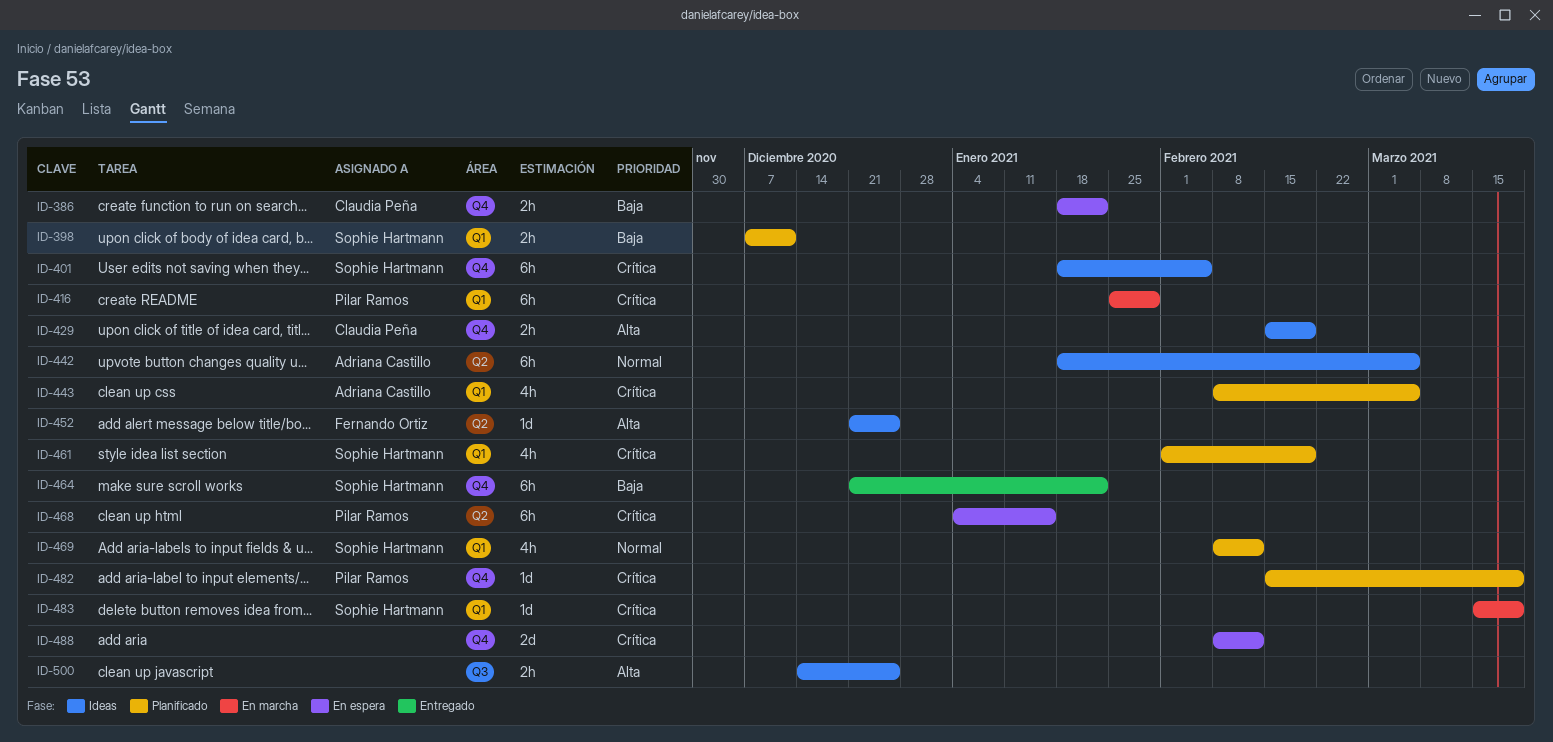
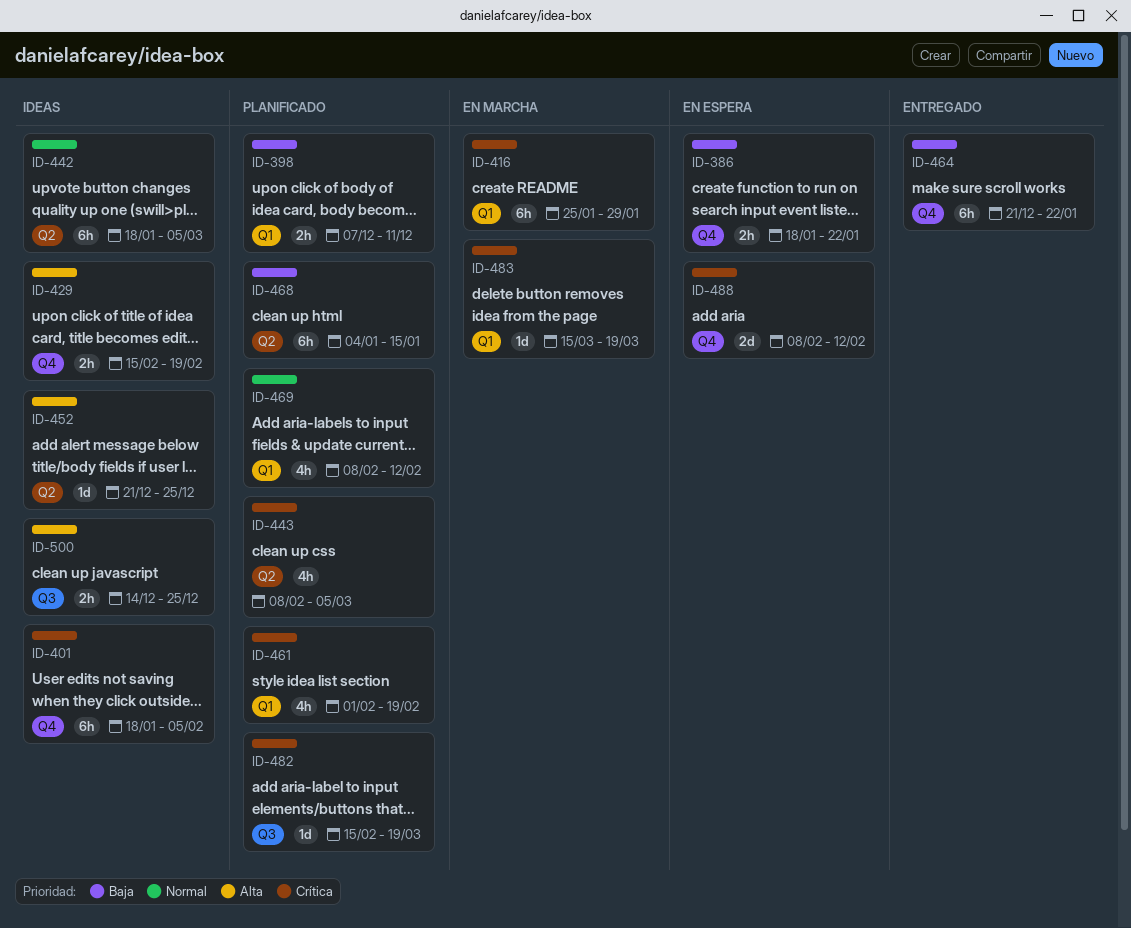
ID-443, label: Q1 -> Q2
ID-468, status: En espera -> Planificado
ID-468, priority: Crítica -> Baja
ID-482, label: Q4 -> Q3

